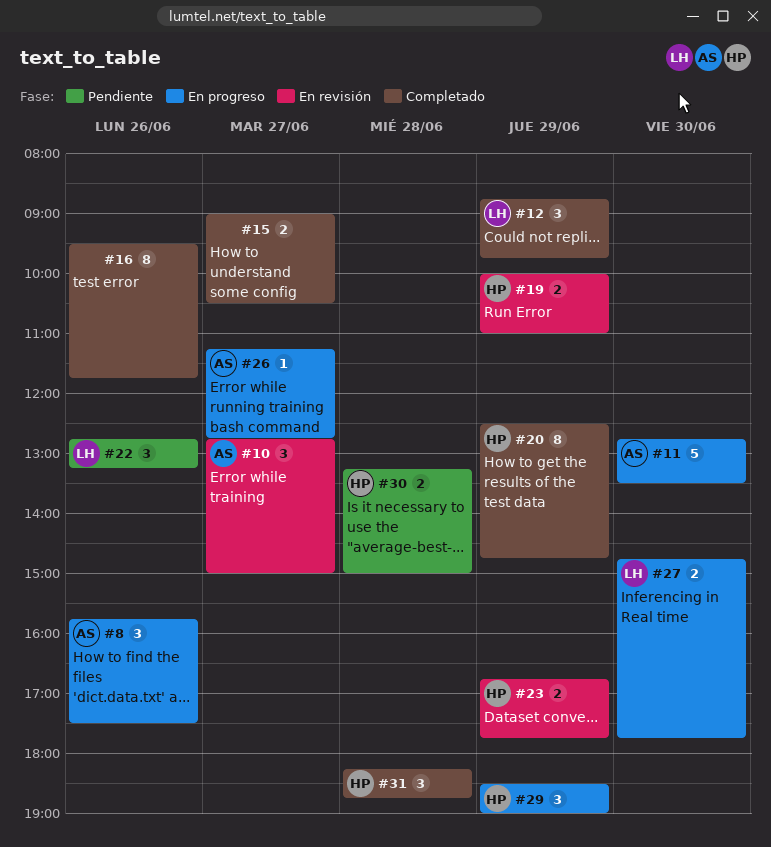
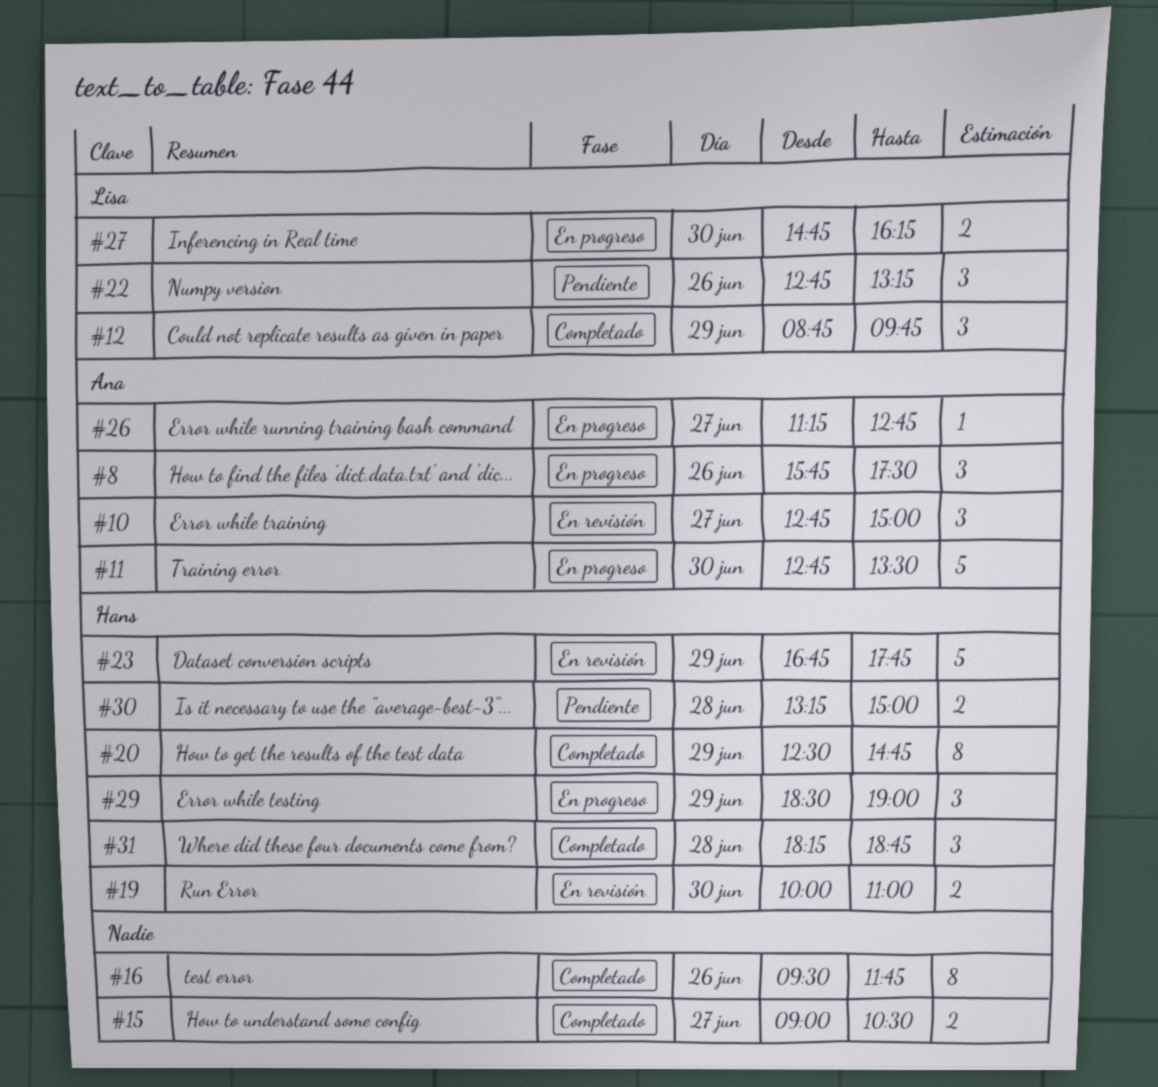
#19, day: Jun 29 -> Jun 30
#23, estimate: 2 -> 5
#27, ends: 17:45 -> 16:15

